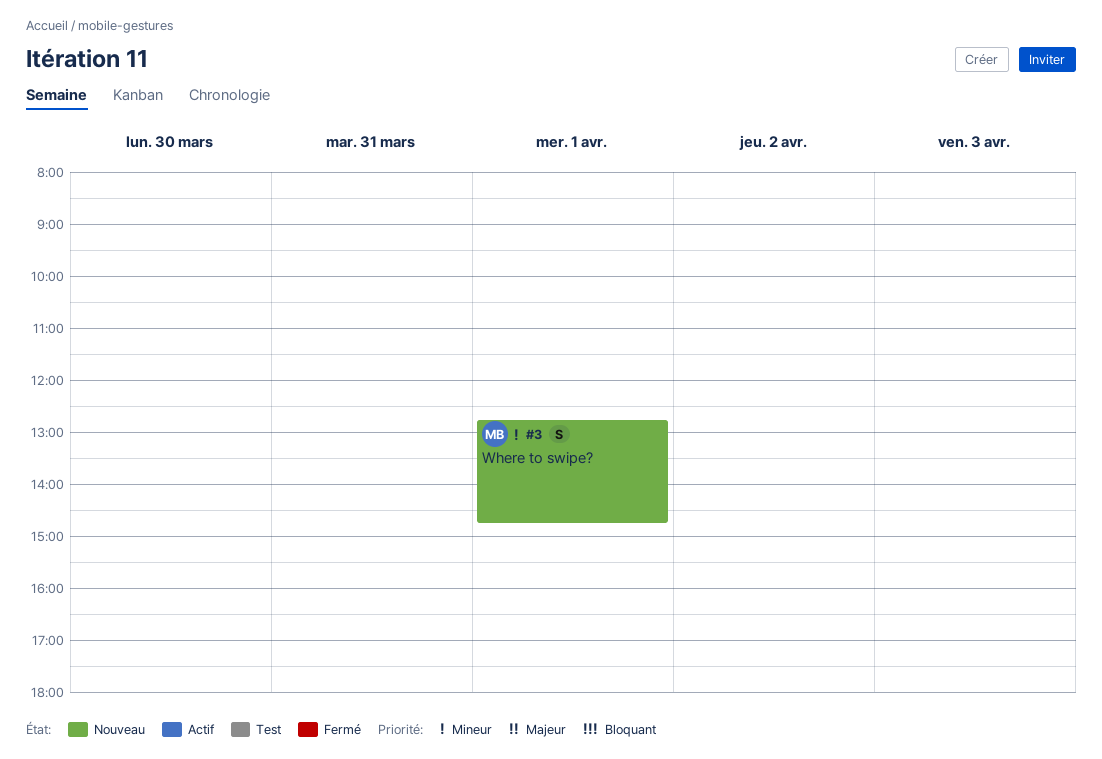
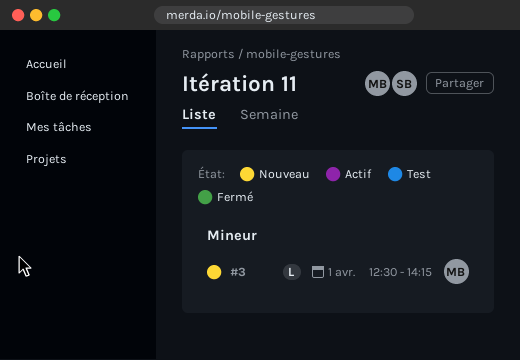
#3, estimate: S -> L
#3, begins: 12:45 -> 12:30
#3, ends: 14:45 -> 14:15

